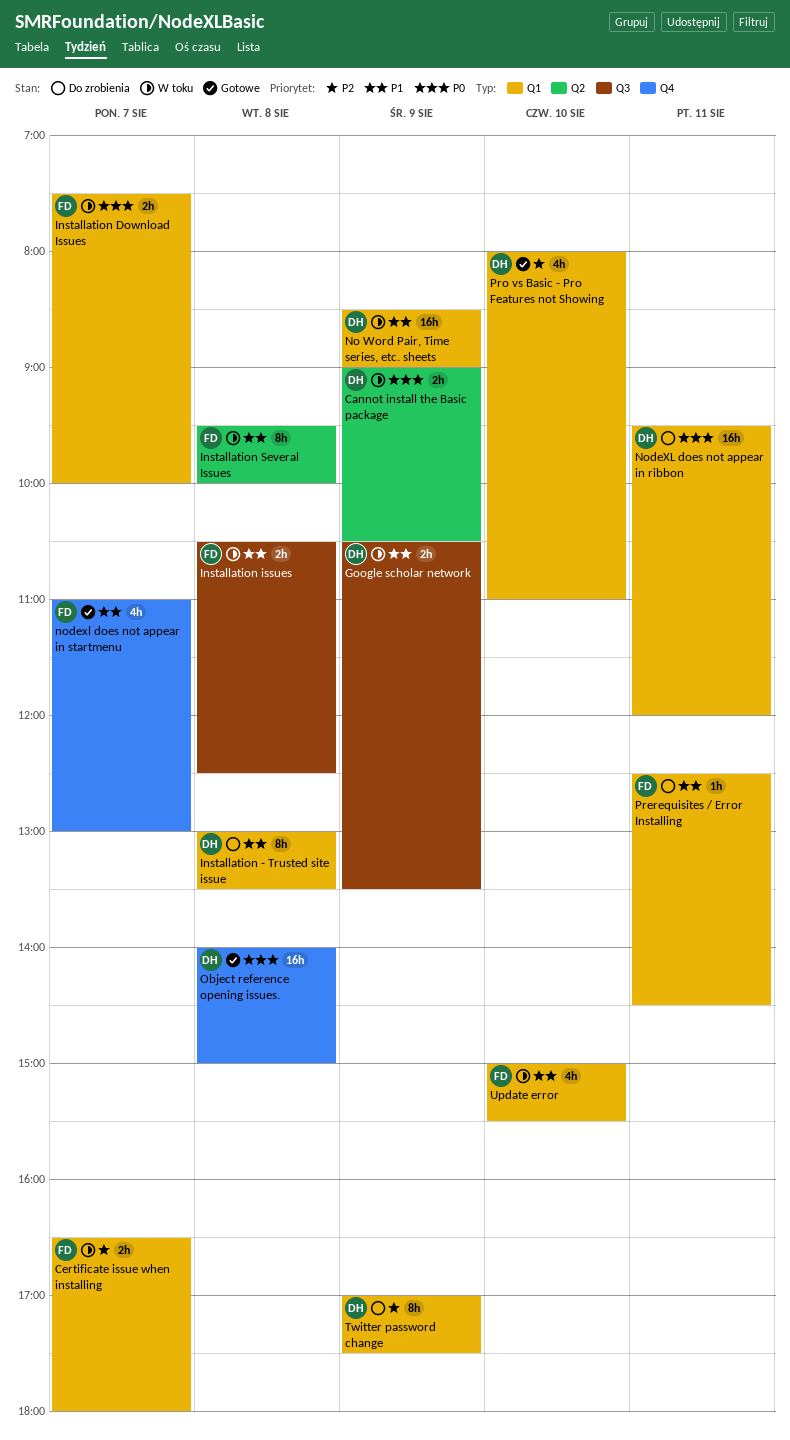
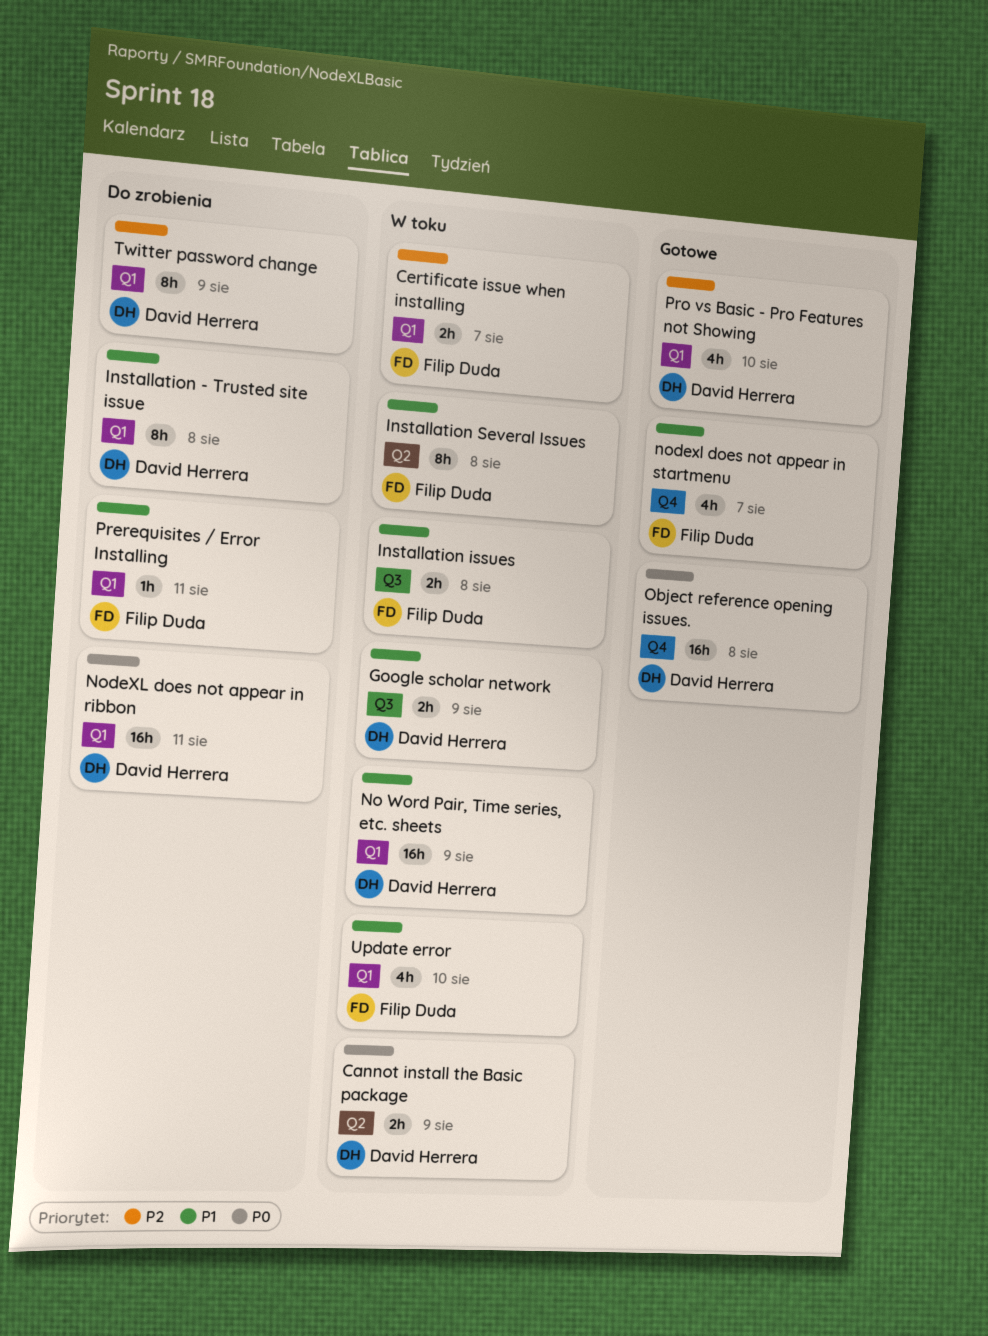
Installation Download Issues: present -> none

